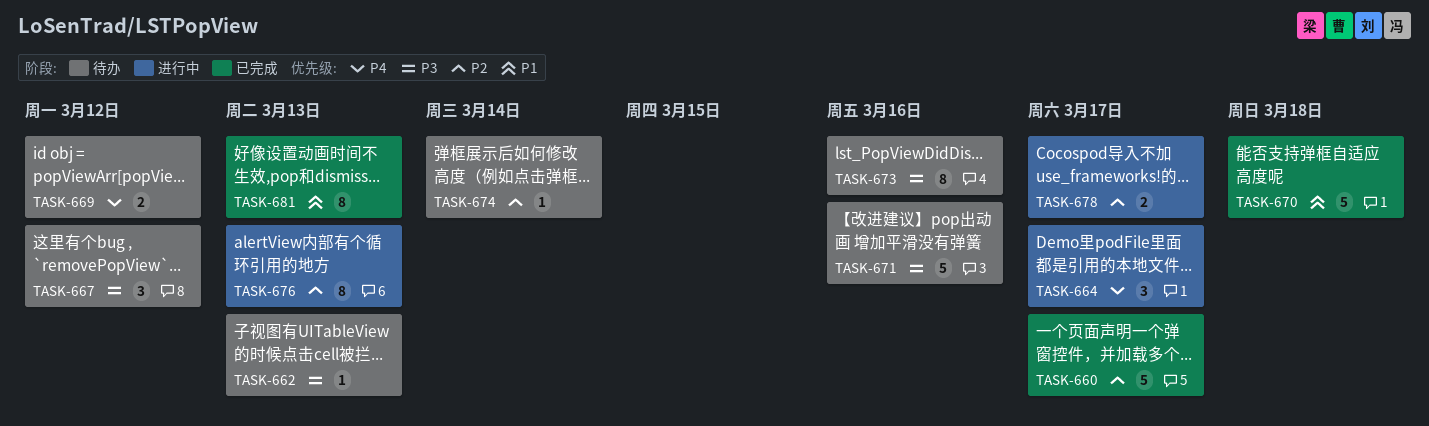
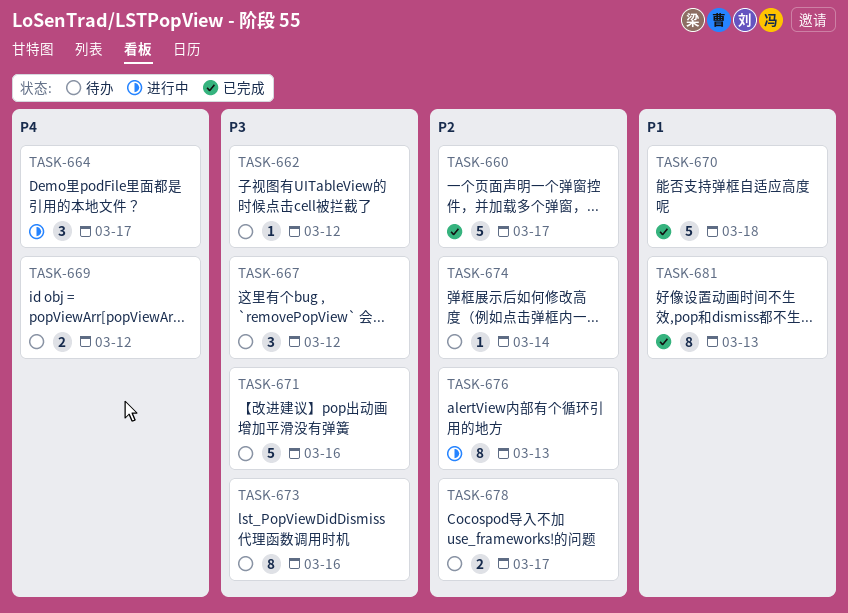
TASK-662, due: Mar 13 -> Mar 12
TASK-678, status: 进行中 -> 待办

